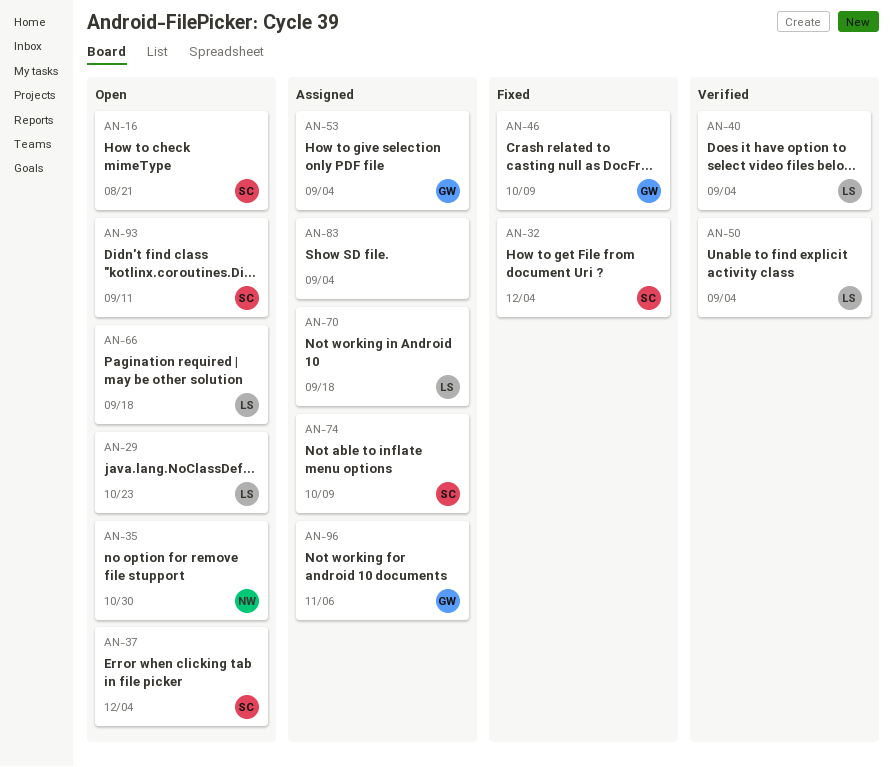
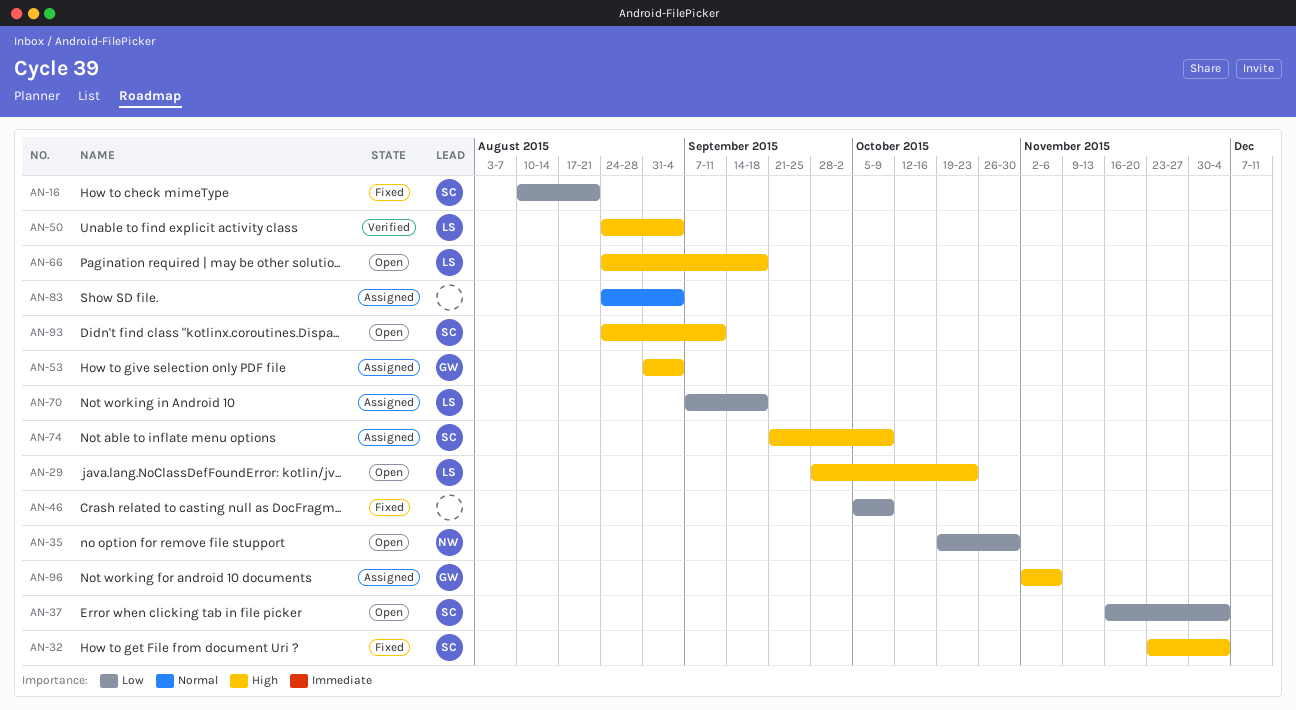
AN-16, status: Open -> Fixed
AN-40: present -> none
AN-46, owner: GW -> none

